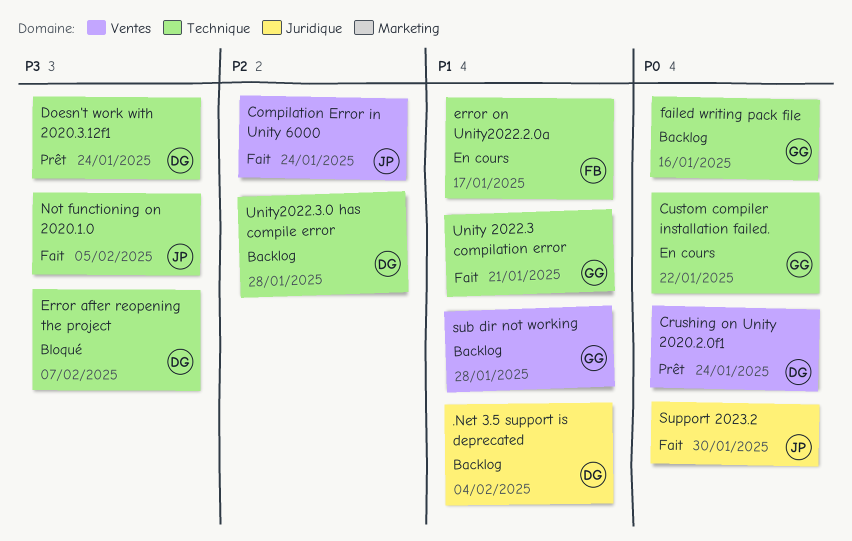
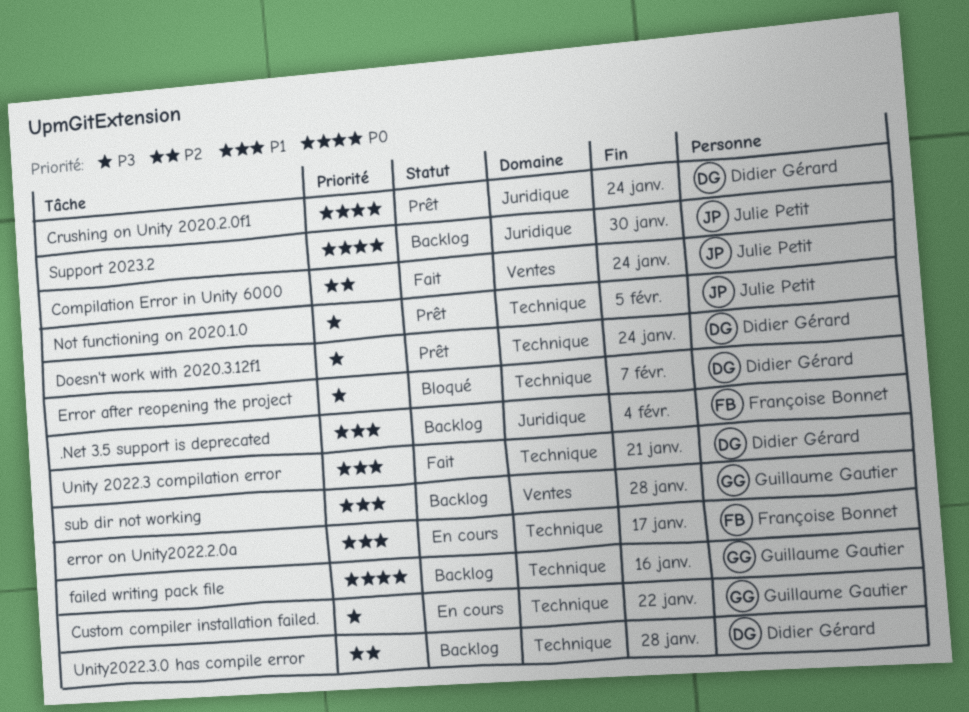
.Net 3.5 support is deprecated, owner: Didier Gérard -> Françoise Bonnet
Crushing on Unity 2020.2.0f1, label: Ventes -> Juridique
Custom compiler installation failed., priority: P0 -> P3
Not functioning on 2020.1.0, status: Fait -> Prêt
Support 2023.2, status: Fait -> Backlog
Unity 2022.3 compilation error, owner: Guillaume Gautier -> Didier Gérard

